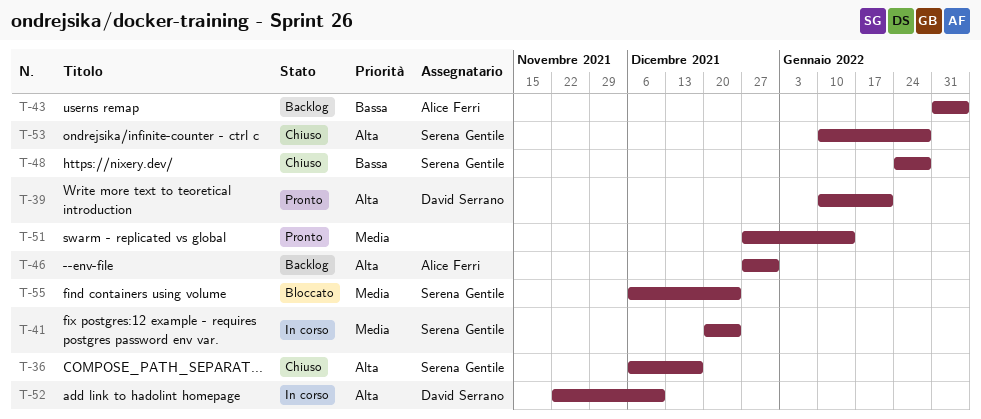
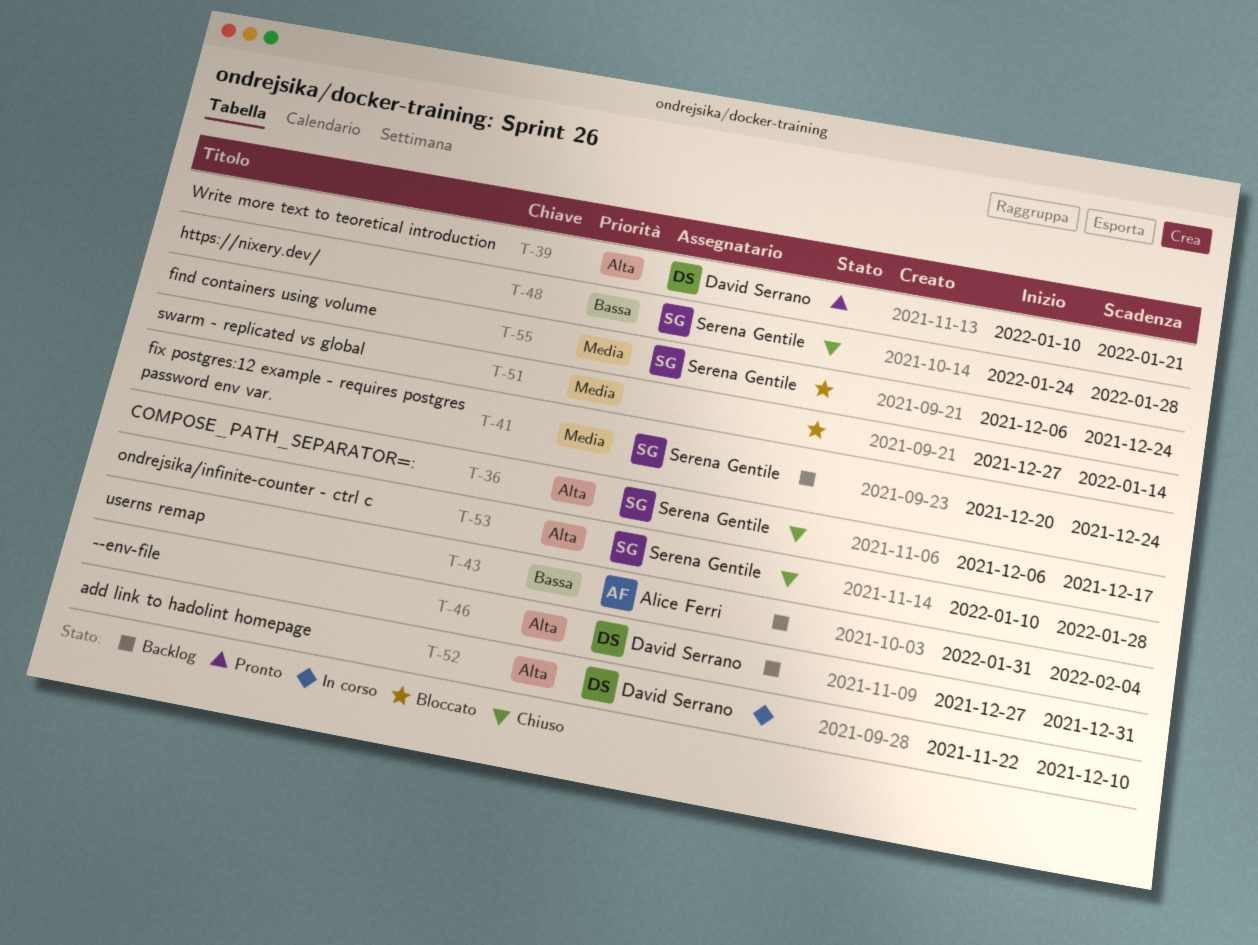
T-41, status: In corso -> Backlog
T-46, owner: Alice Ferri -> David Serrano
T-51, status: Pronto -> Bloccato

